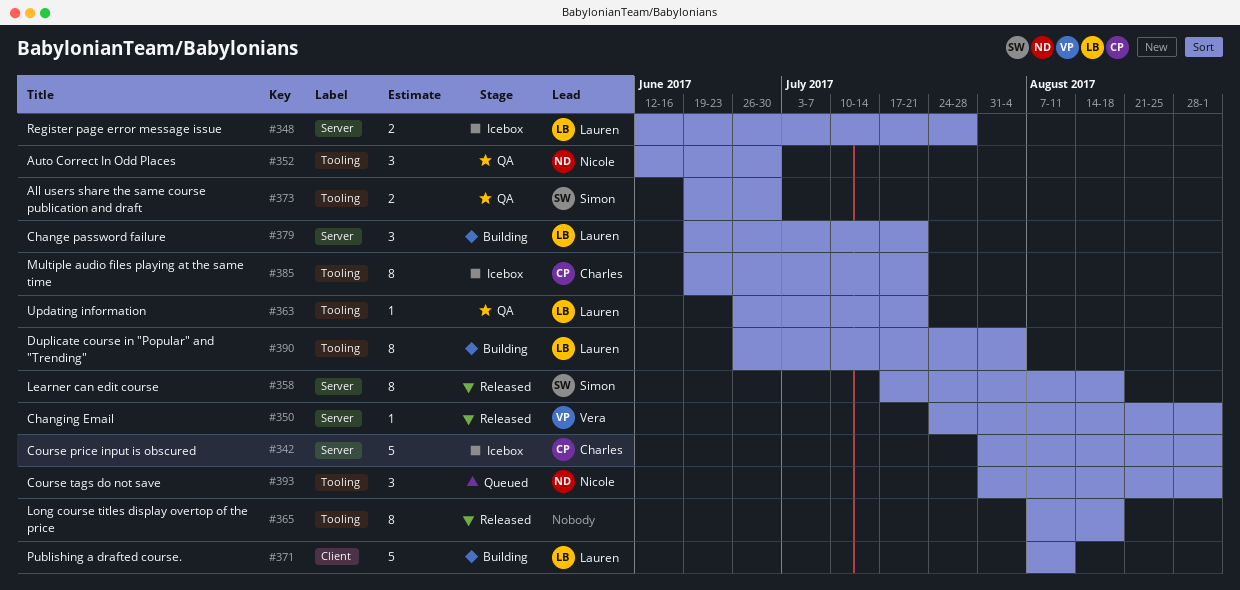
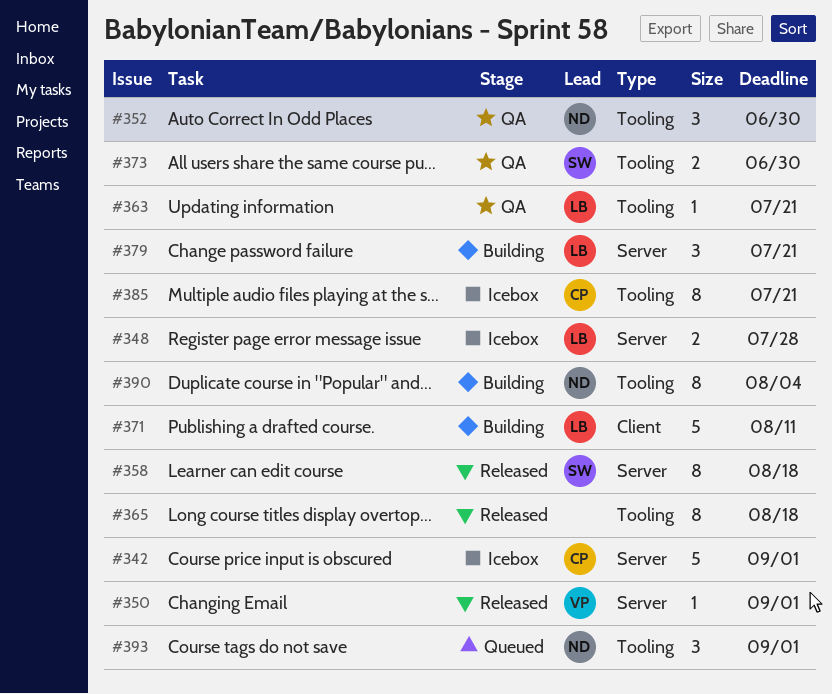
#390, owner: Lauren -> Nicole

